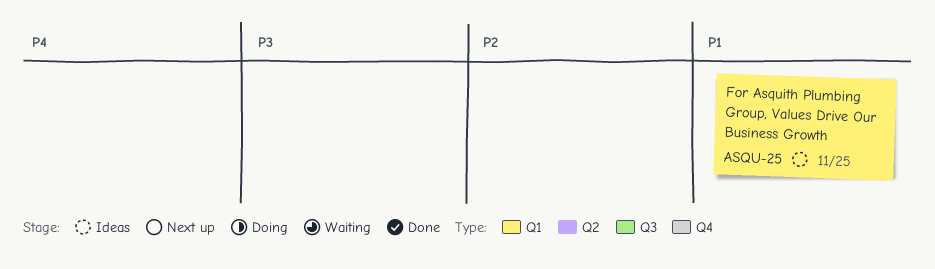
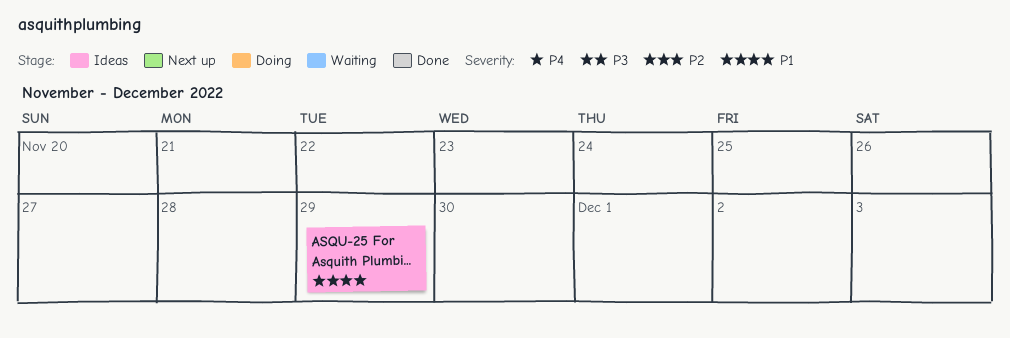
ASQU-25, due: Nov 25 -> Nov 29

